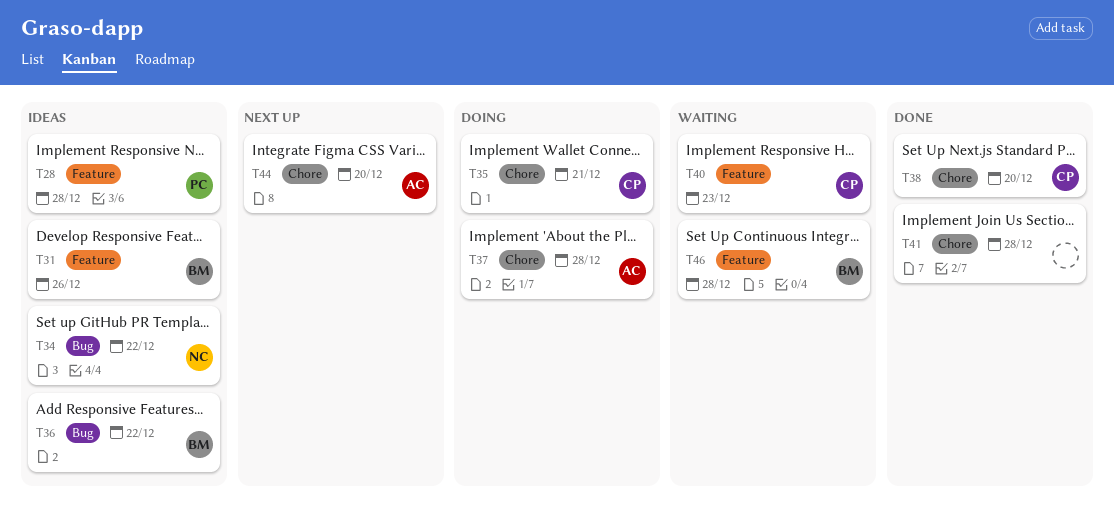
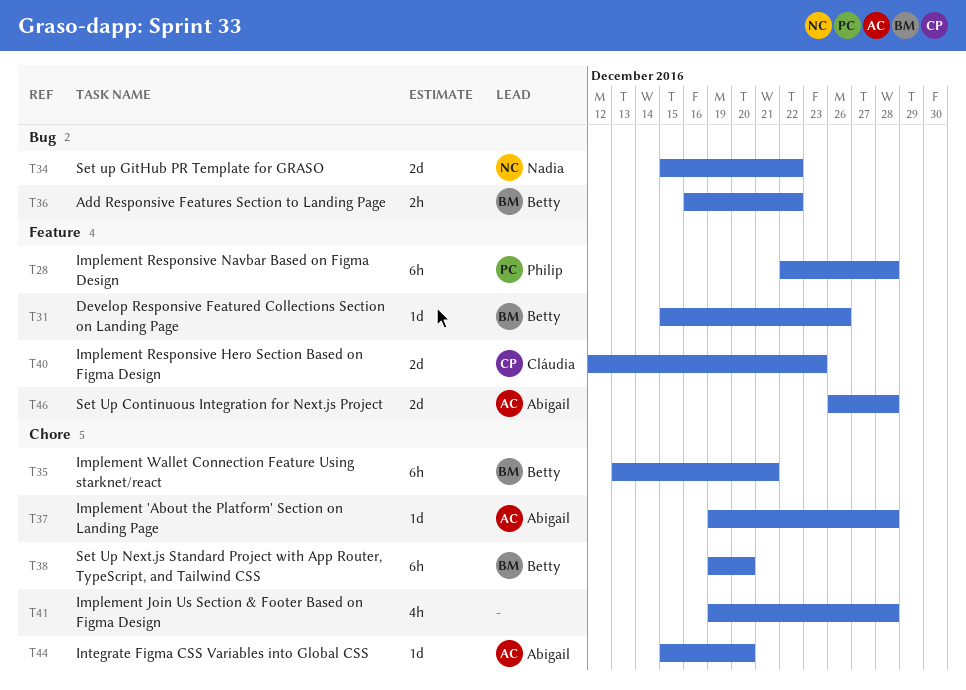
T35, owner: Cláudia -> Betty
T38, owner: Cláudia -> Betty
T46, owner: Betty -> Abigail

